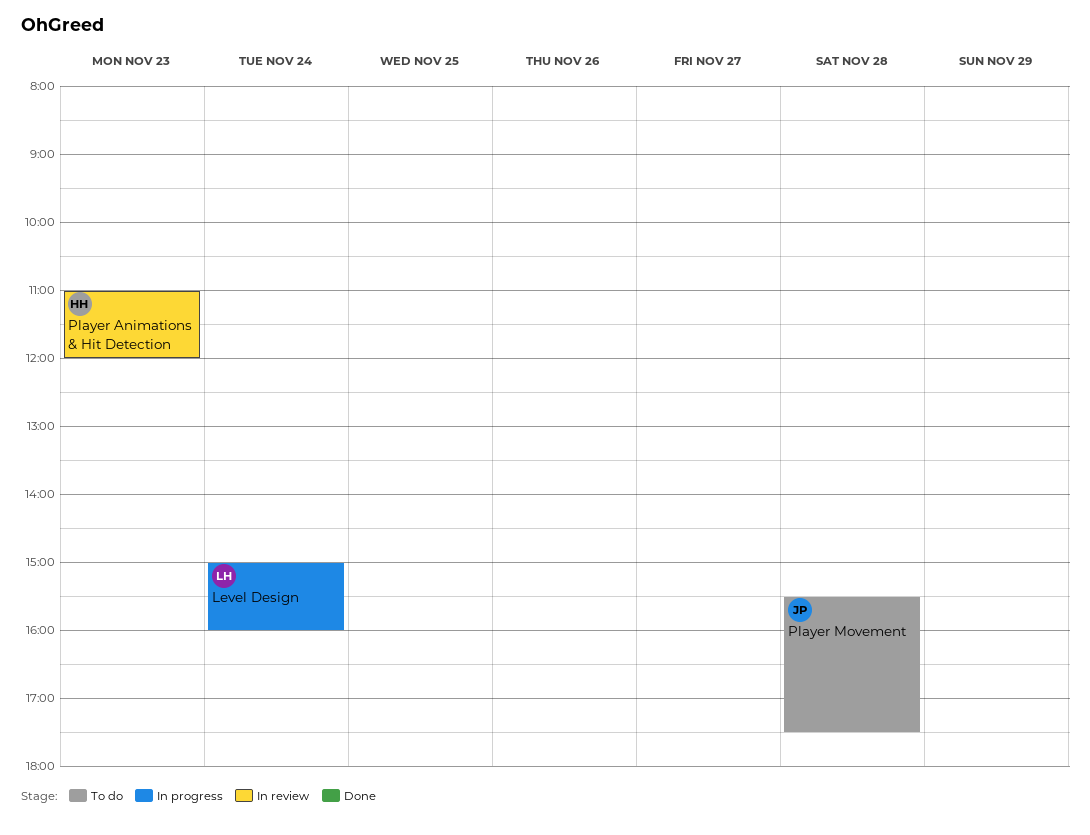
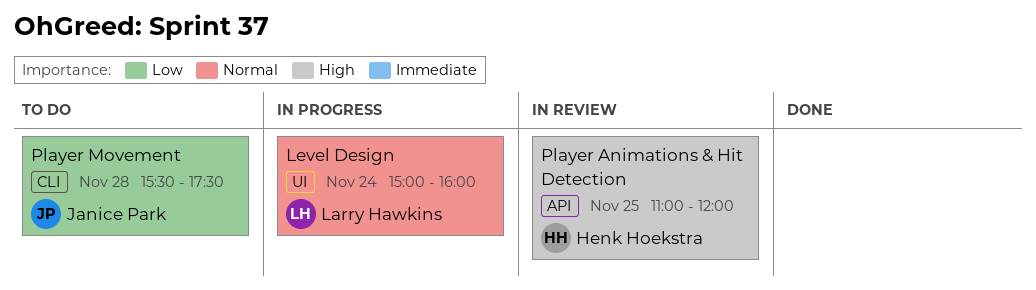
Player Animations & Hit Detection, day: Nov 23 -> Nov 25

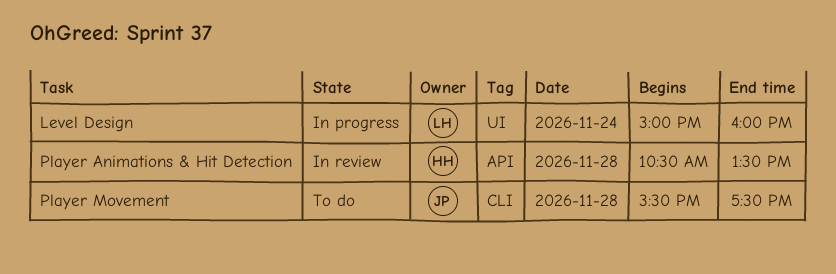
Player Animations & Hit Detection, day: Nov 25 -> Nov 28
Player Animations & Hit Detection, begins: 11:00 -> 10:30
Player Animations & Hit Detection, ends: 12:00 -> 13:30

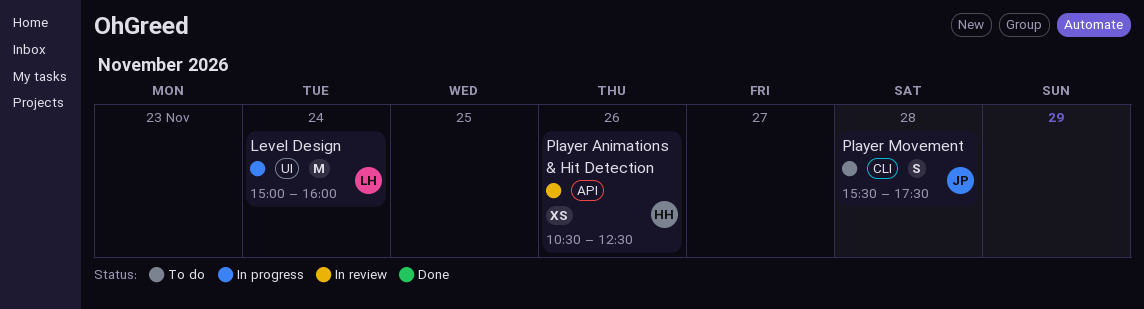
Player Animations & Hit Detection, day: Nov 28 -> Nov 26
Player Animations & Hit Detection, ends: 13:30 -> 12:30

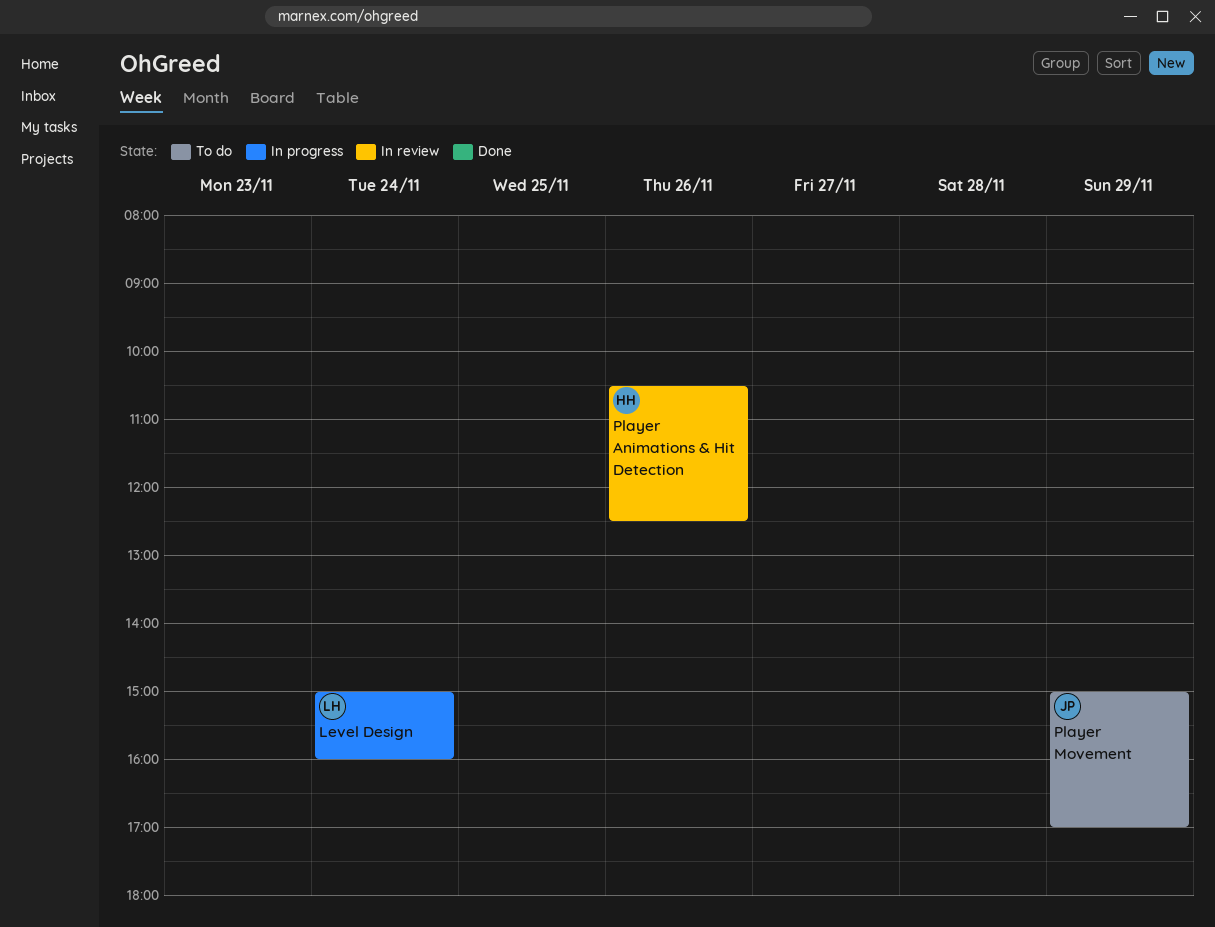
Player Movement, day: Nov 28 -> Nov 29
Player Movement, begins: 15:30 -> 15:00
Player Movement, ends: 17:30 -> 17:00

